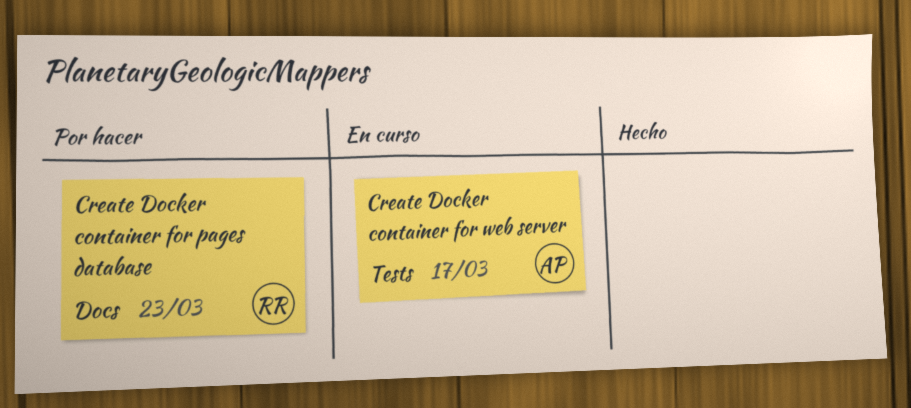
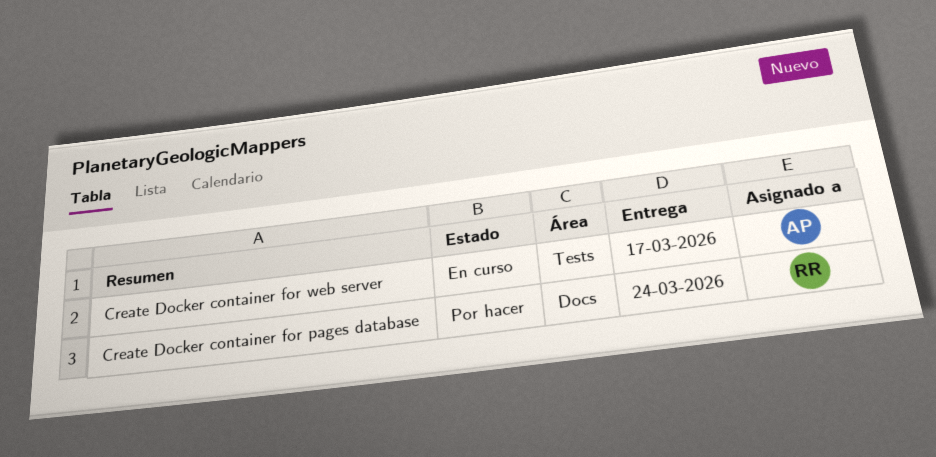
Create Docker container for pages database, due: Mar 23 -> Mar 24

